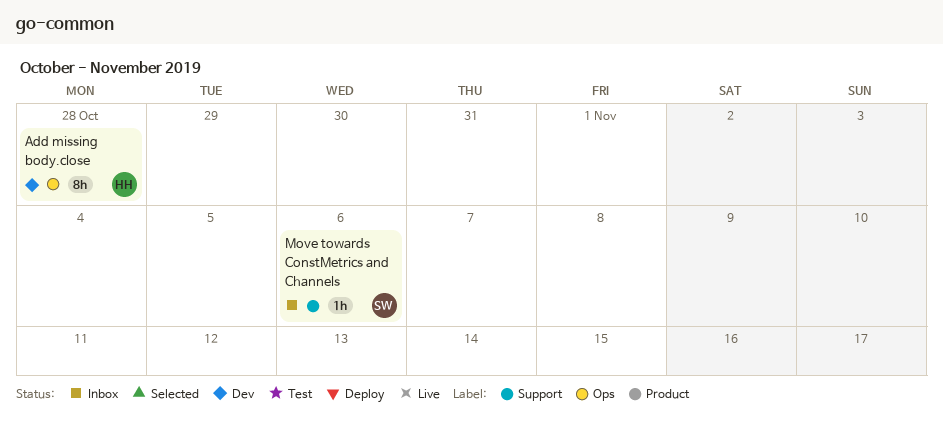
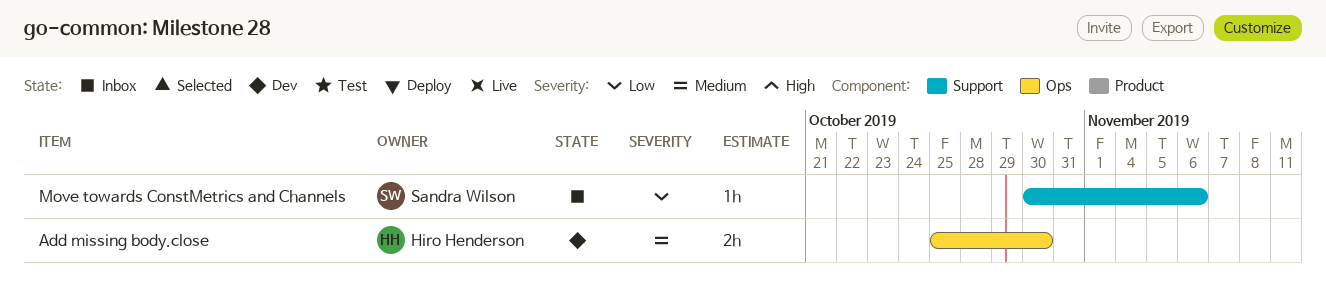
Add missing body.close, estimate: 8h -> 2h
Add missing body.close, due: Oct 28 -> Oct 30

